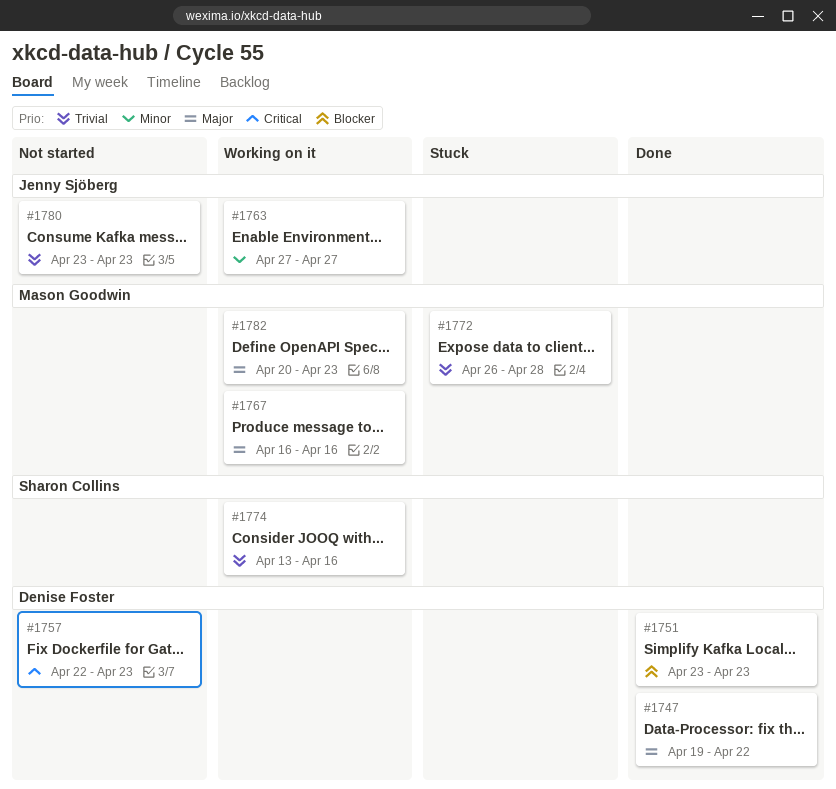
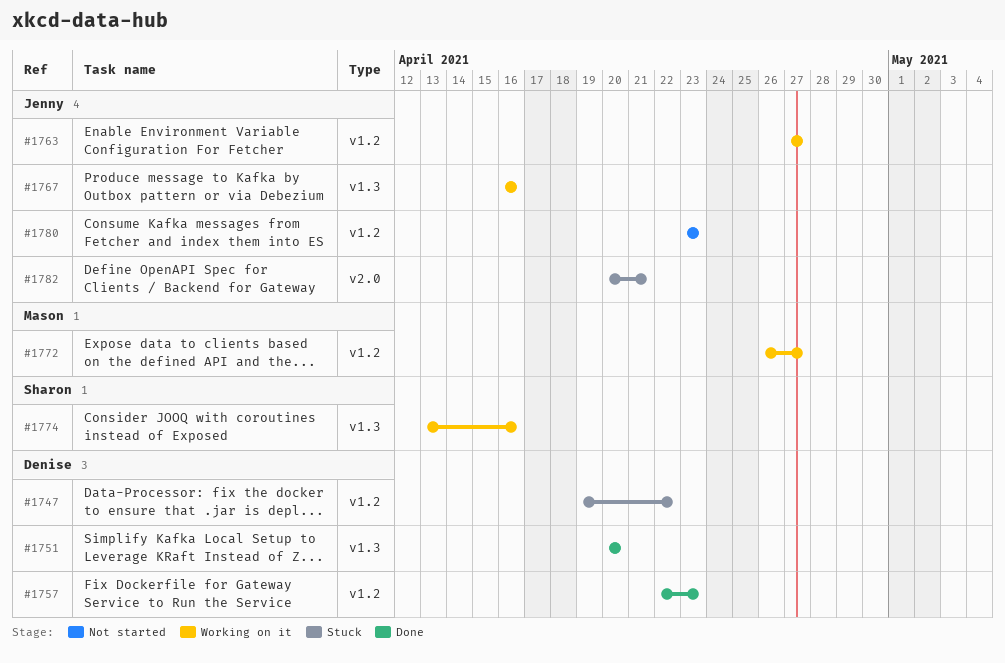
#1747, status: Done -> Stuck
#1751, start: Apr 23 -> Apr 20
#1751, due: Apr 23 -> Apr 20
#1757, status: Not started -> Done
#1767, owner: Mason Goodwin -> Jenny Sjöberg
#1772, status: Stuck -> Working on it
#1772, due: Apr 28 -> Apr 27
#1782, status: Working on it -> Stuck
#1782, owner: Mason Goodwin -> Jenny Sjöberg
#1782, due: Apr 23 -> Apr 21

